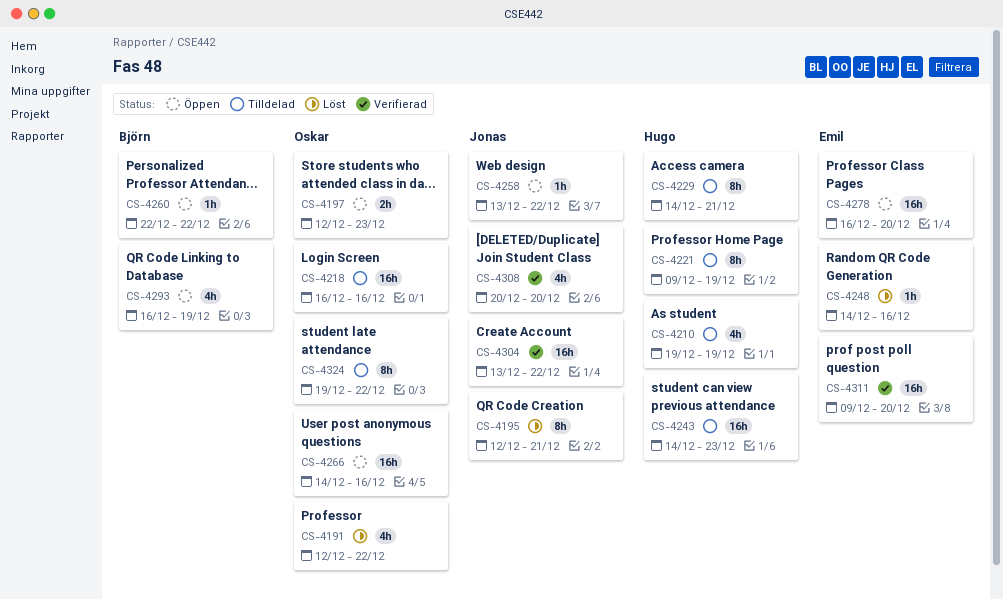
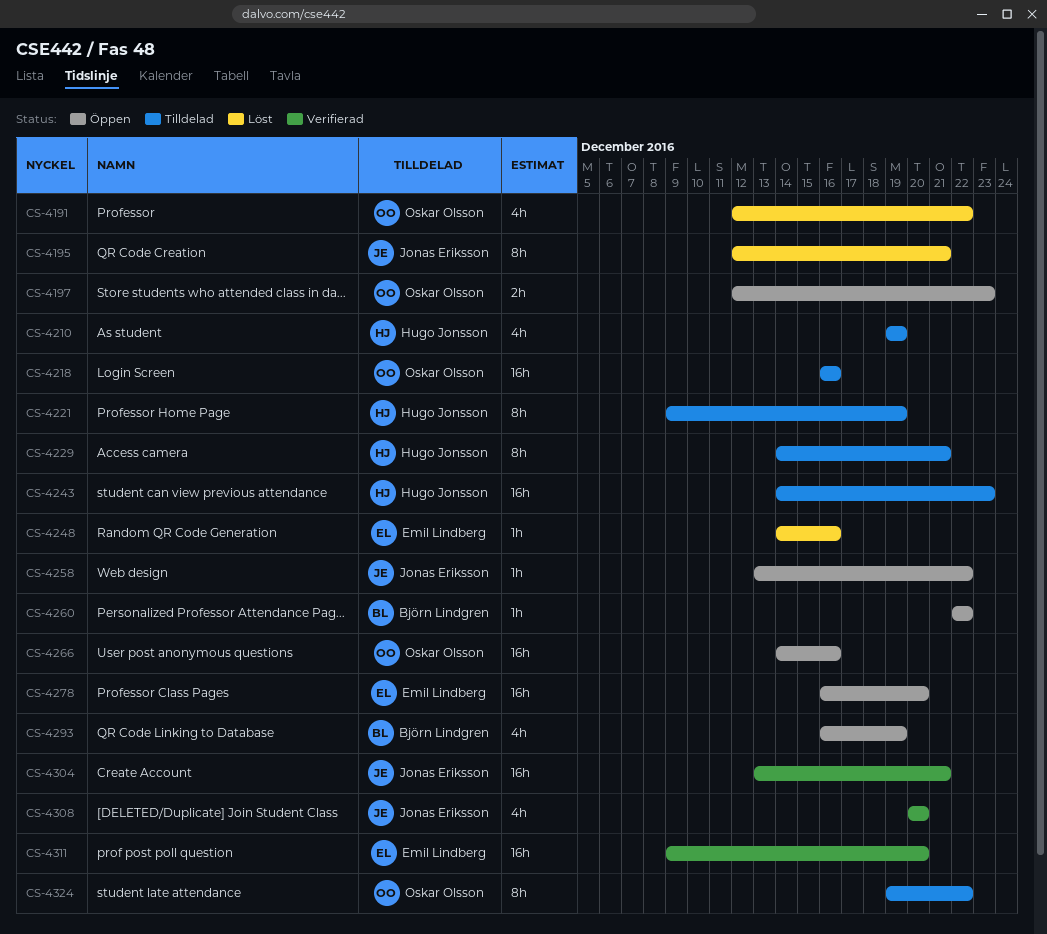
CS-4304, due: Dec 22 -> Dec 21

